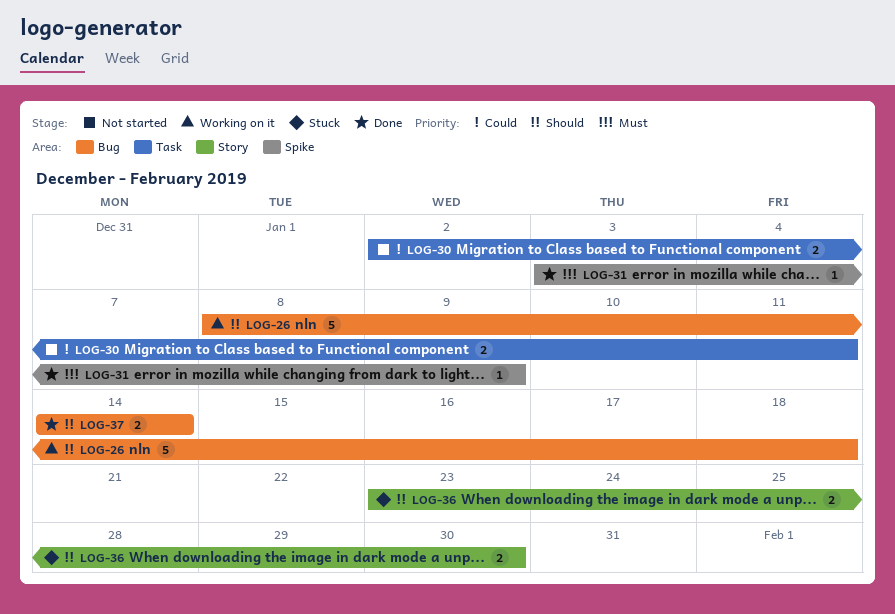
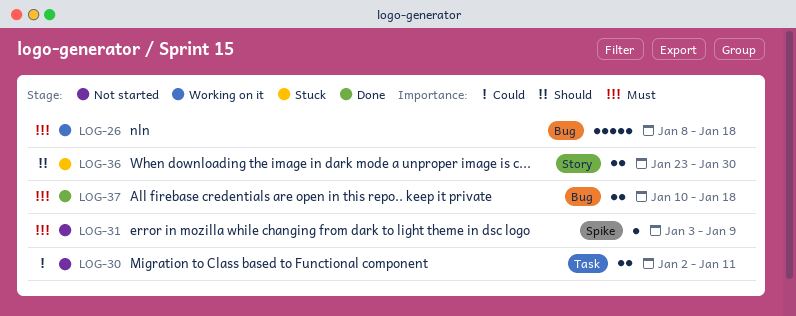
LOG-26, priority: Should -> Must
LOG-31, status: Done -> Not started
LOG-37, priority: Should -> Must
LOG-37, start: Jan 14 -> Jan 10
LOG-37, due: Jan 14 -> Jan 18

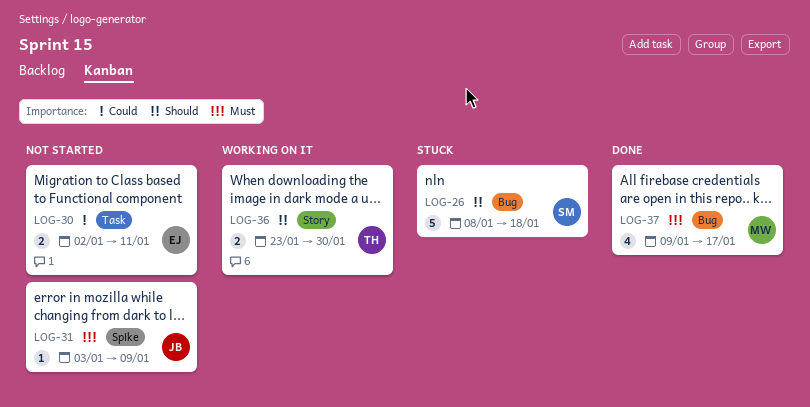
LOG-26, status: Working on it -> Stuck
LOG-26, priority: Must -> Should
LOG-36, status: Stuck -> Working on it
LOG-37, estimate: 2 -> 4
LOG-37, start: Jan 10 -> Jan 9
LOG-37, due: Jan 18 -> Jan 17

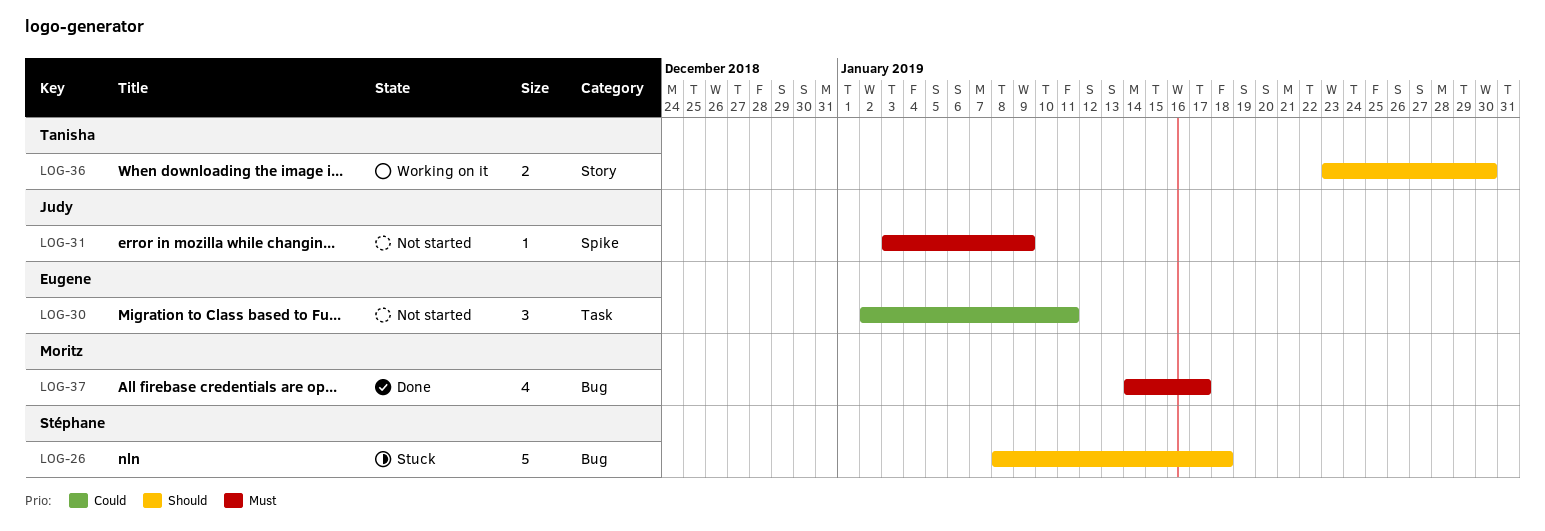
LOG-30, estimate: 2 -> 3
LOG-37, start: Jan 9 -> Jan 14

